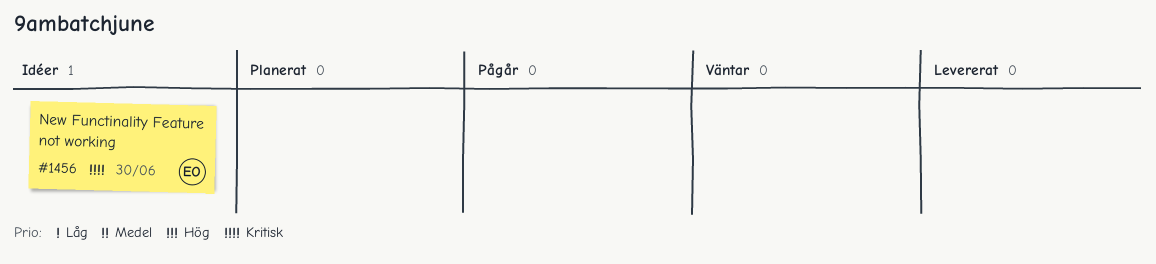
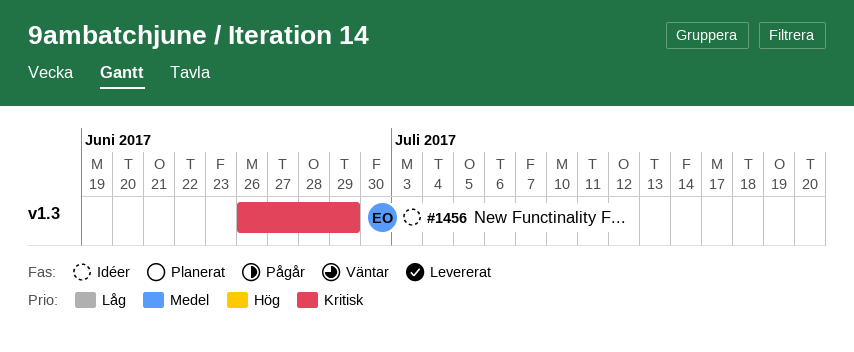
#1456, due: Jun 30 -> Jun 29

